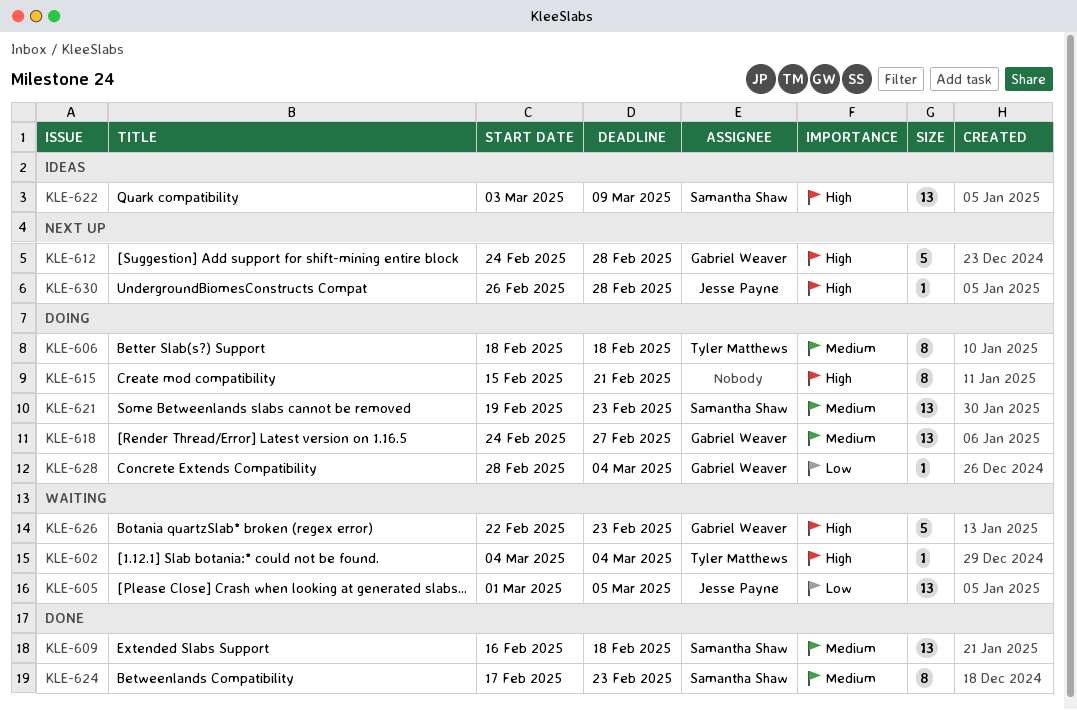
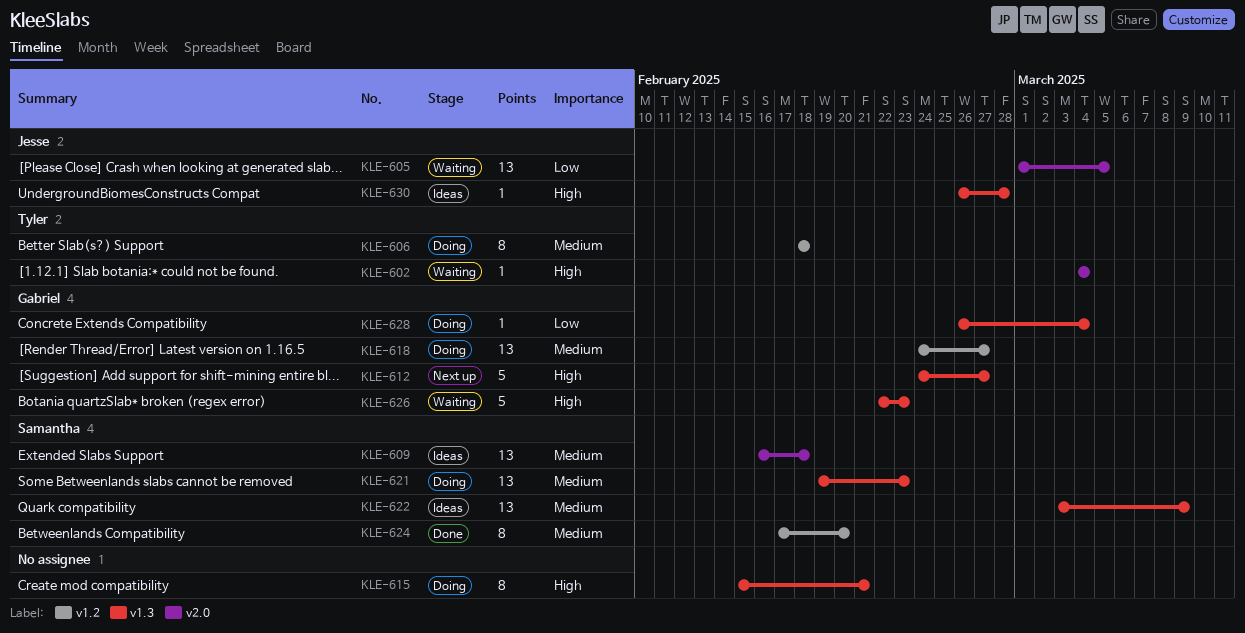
KLE-609, status: Done -> Ideas
KLE-612, due: Feb 28 -> Feb 27
KLE-622, priority: High -> Medium
KLE-624, due: Feb 23 -> Feb 20
KLE-628, start: Feb 28 -> Feb 26
KLE-630, status: Next up -> Ideas

